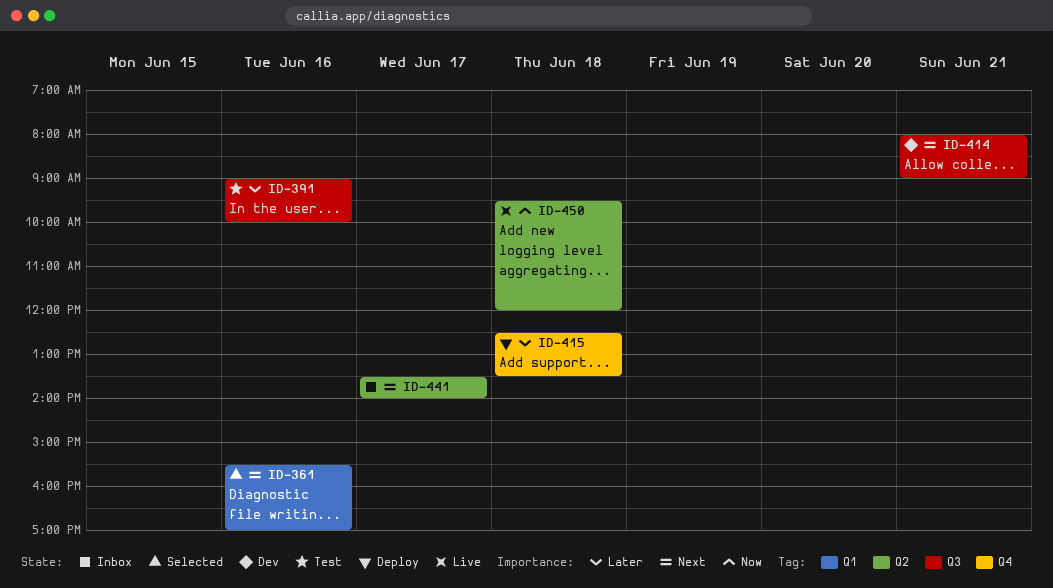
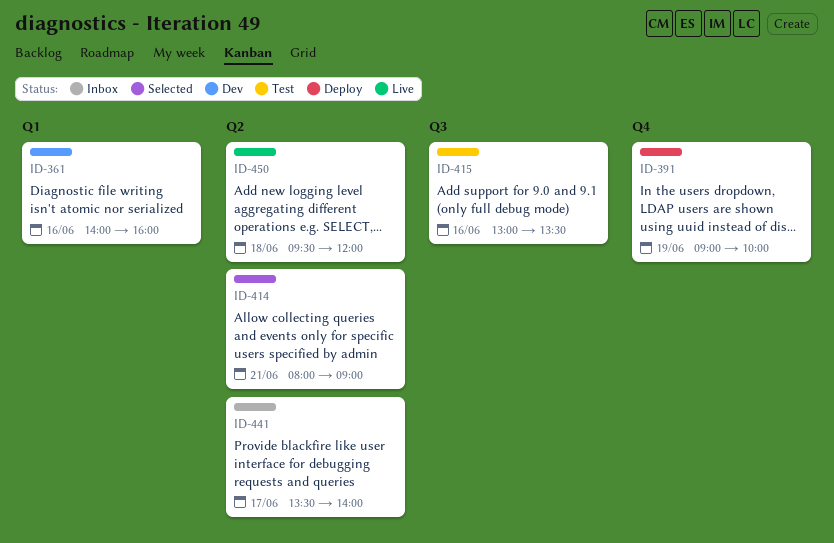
ID-361, status: Selected -> Dev
ID-361, begins: 15:30 -> 14:00
ID-361, ends: 17:00 -> 16:00
ID-391, status: Test -> Deploy
ID-391, label: Q3 -> Q4
ID-391, day: Jun 16 -> Jun 19
ID-414, status: Dev -> Selected
ID-414, label: Q3 -> Q2
ID-415, status: Deploy -> Test
ID-415, label: Q4 -> Q3
ID-415, day: Jun 18 -> Jun 16
ID-415, begins: 12:30 -> 13:00

